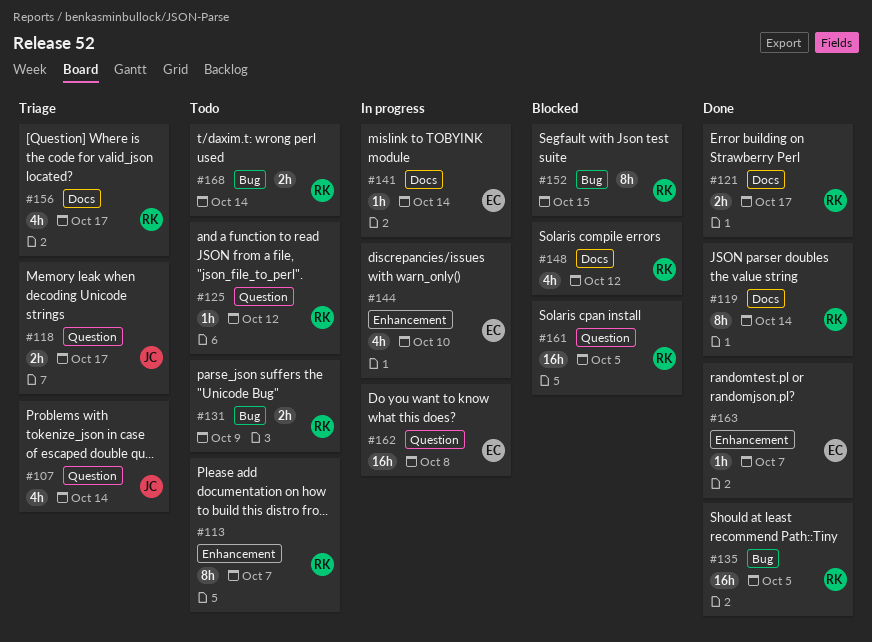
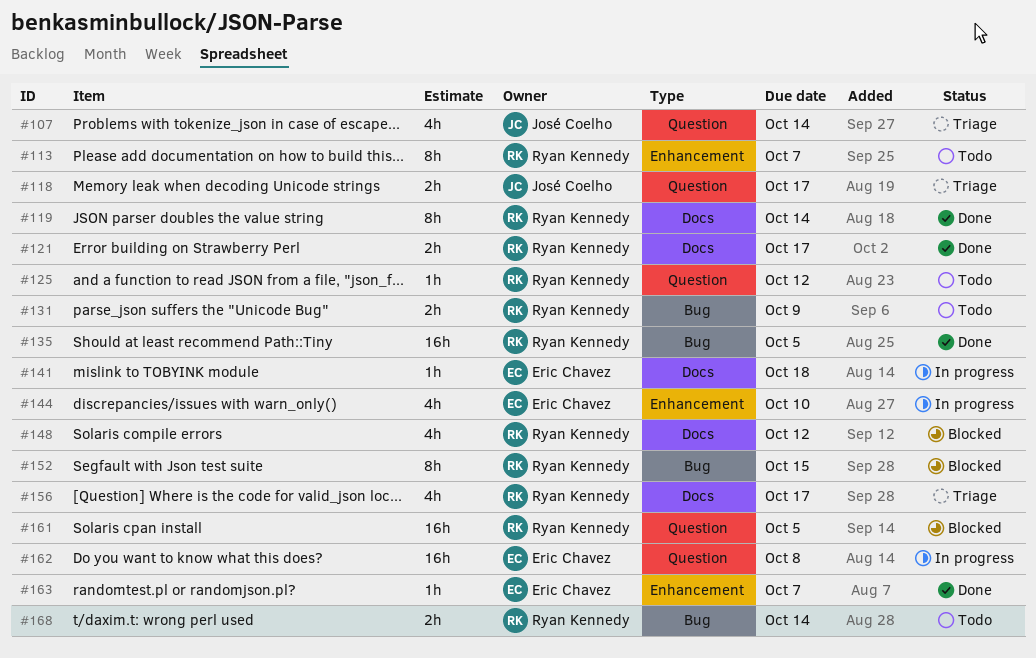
#141, due: Oct 14 -> Oct 18

